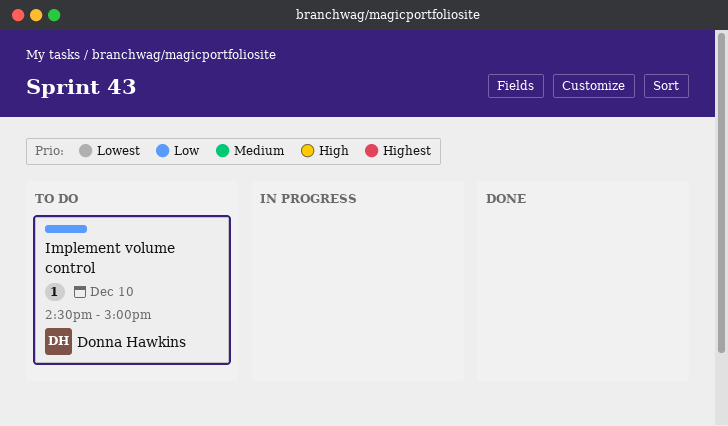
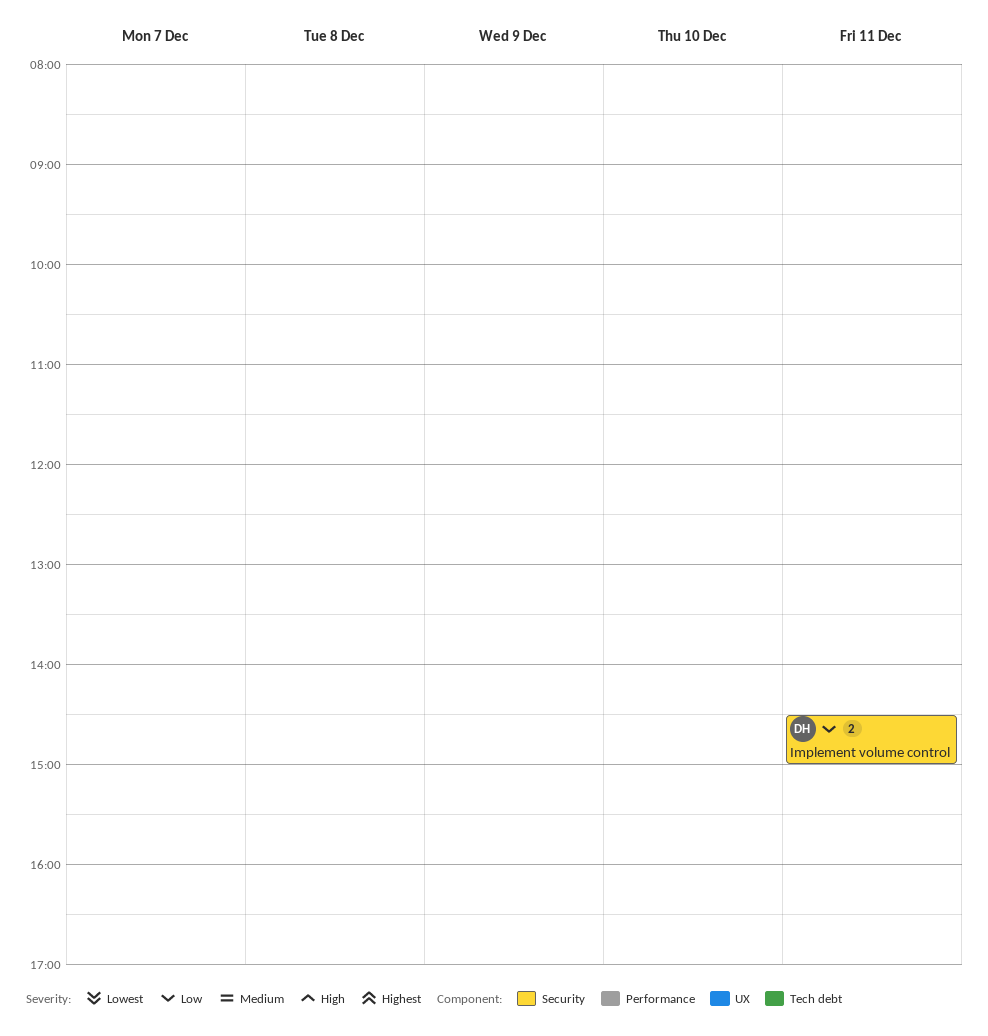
Implement volume control, estimate: 1 -> 2
Implement volume control, day: Dec 10 -> Dec 11

